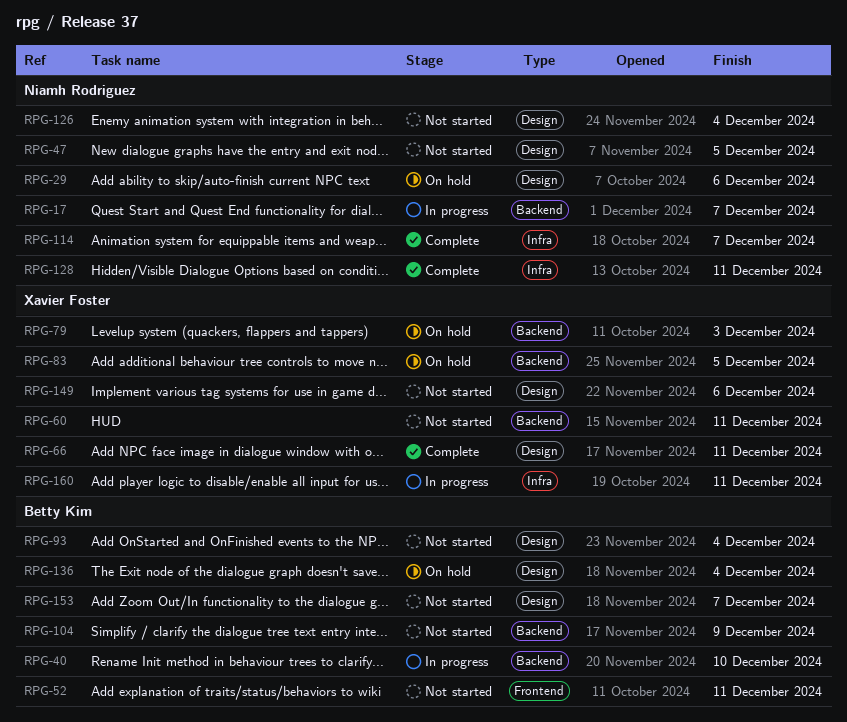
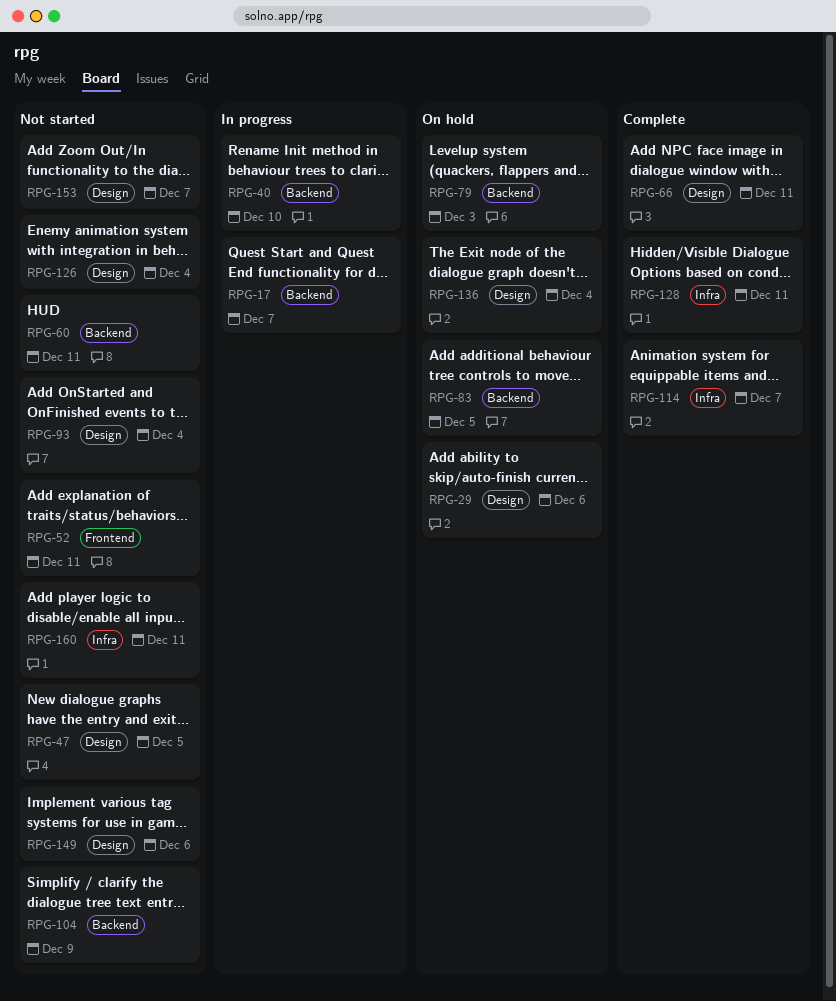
RPG-160, status: In progress -> Not started

